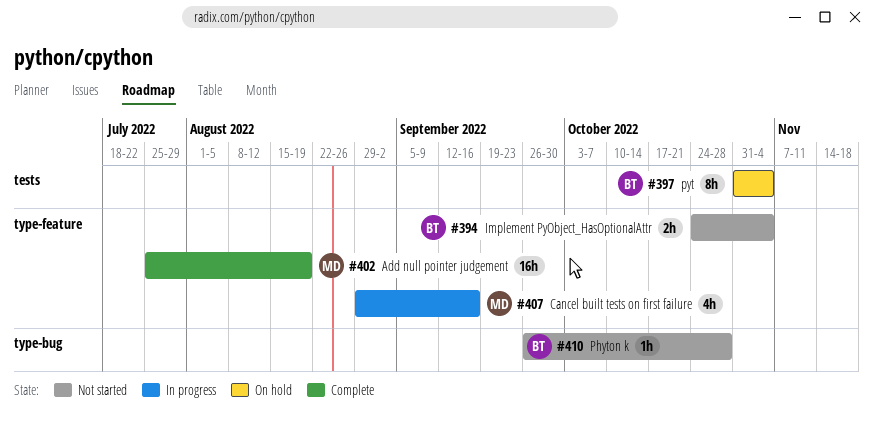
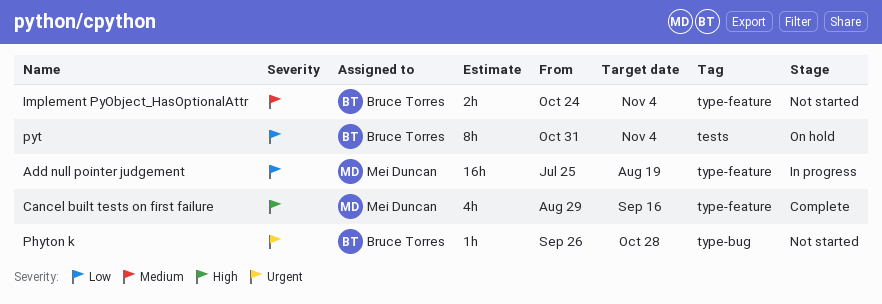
Add null pointer judgement, status: Complete -> In progress
Cancel built tests on first failure, status: In progress -> Complete

